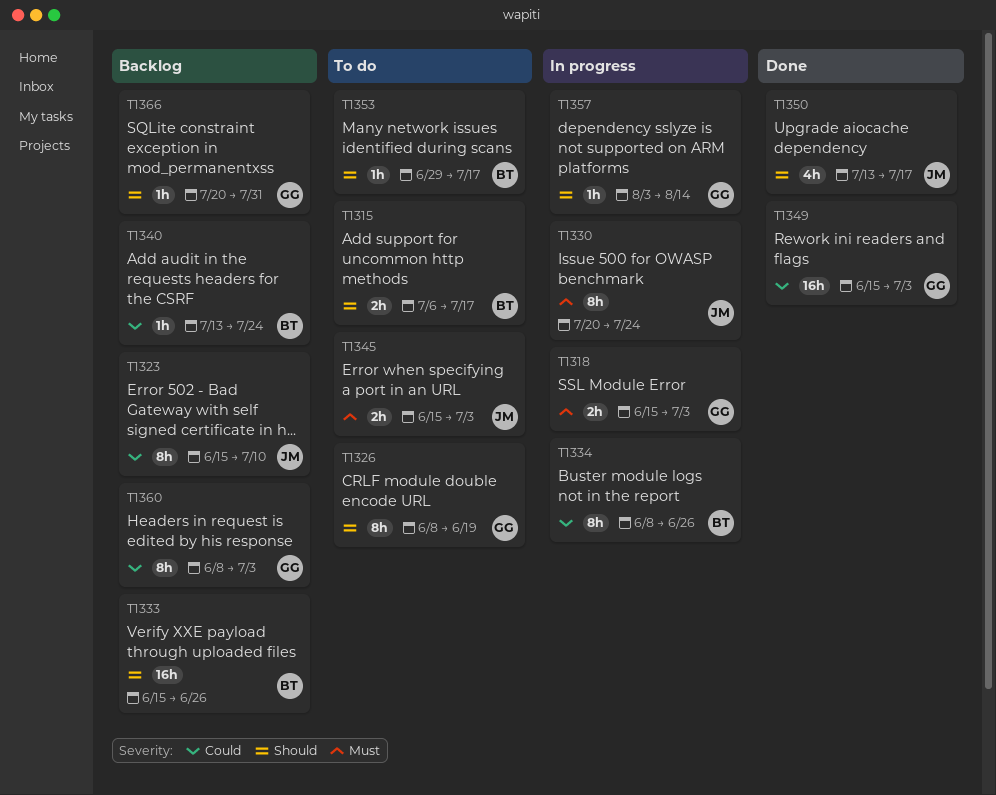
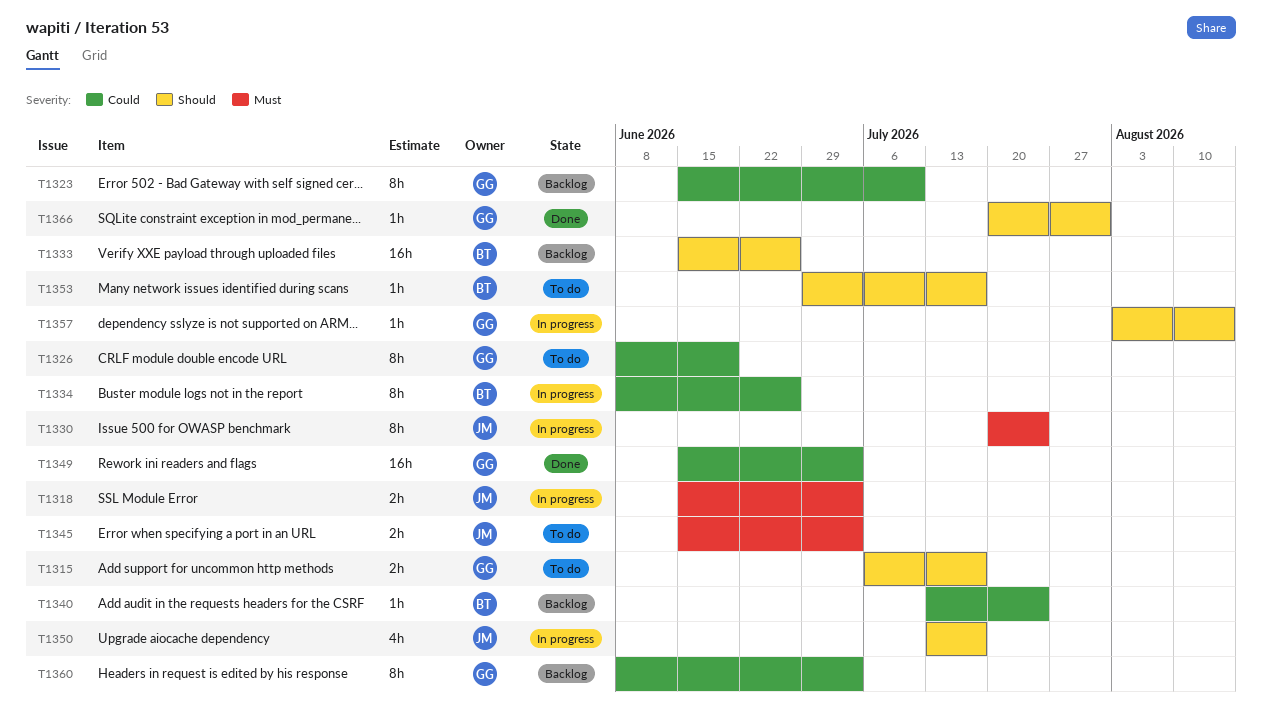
T1315, owner: BT -> GG
T1318, owner: GG -> JM
T1323, owner: JM -> GG
T1326, priority: Should -> Could
T1350, status: Done -> In progress
T1366, status: Backlog -> Done

